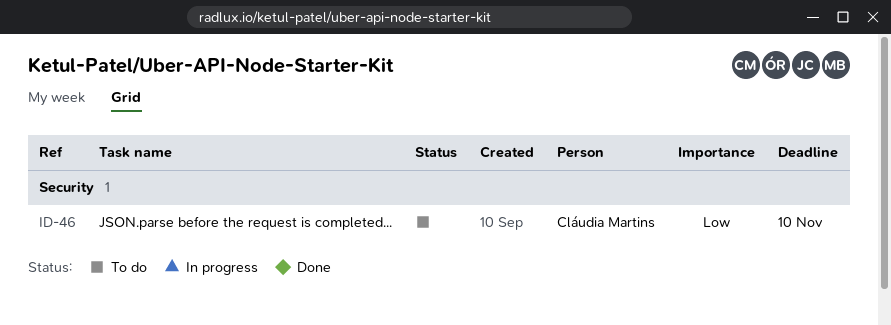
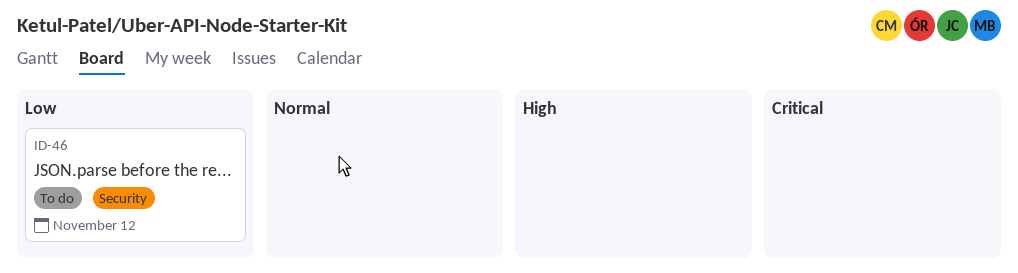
ID-46, due: Nov 10 -> Nov 12

